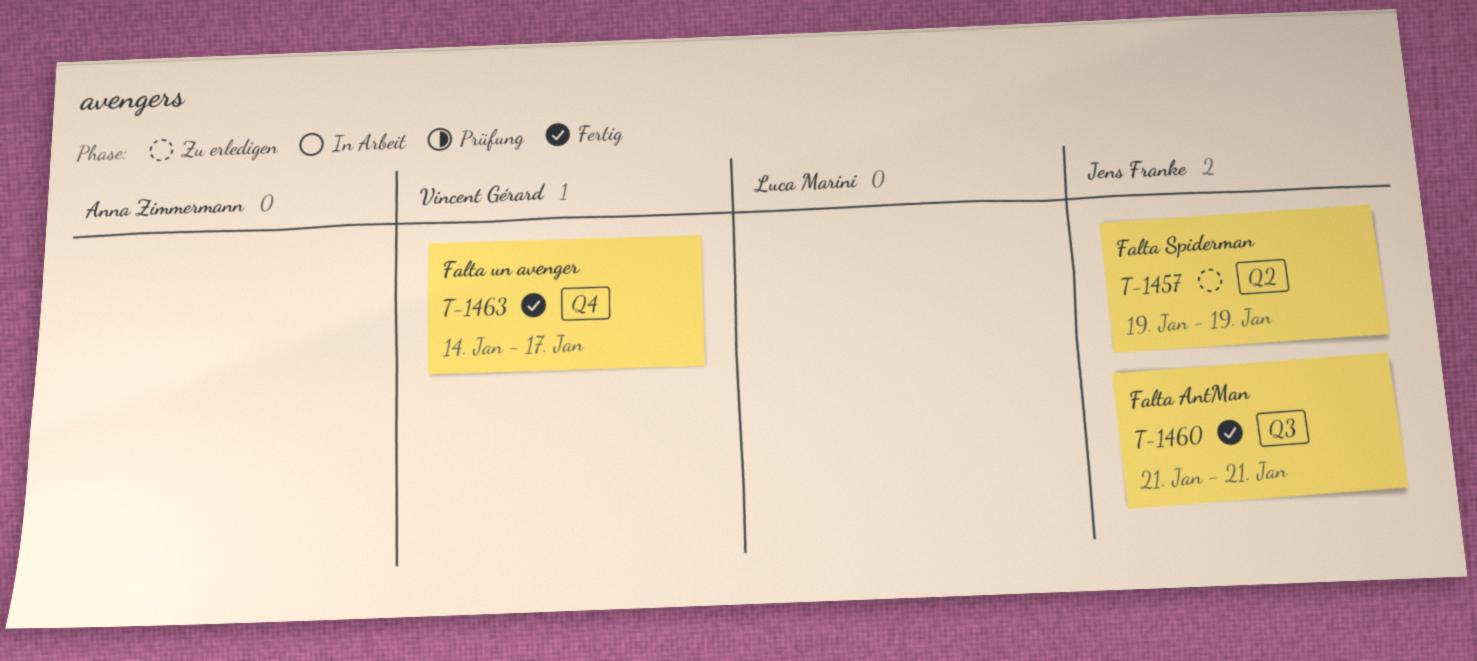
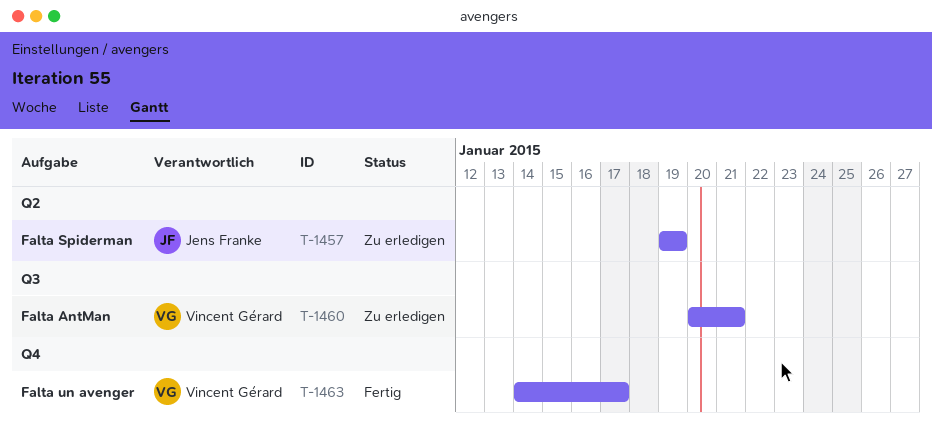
T-1460, status: Fertig -> Zu erledigen
T-1460, owner: Jens Franke -> Vincent Gérard
T-1460, start: Jan 21 -> Jan 20

